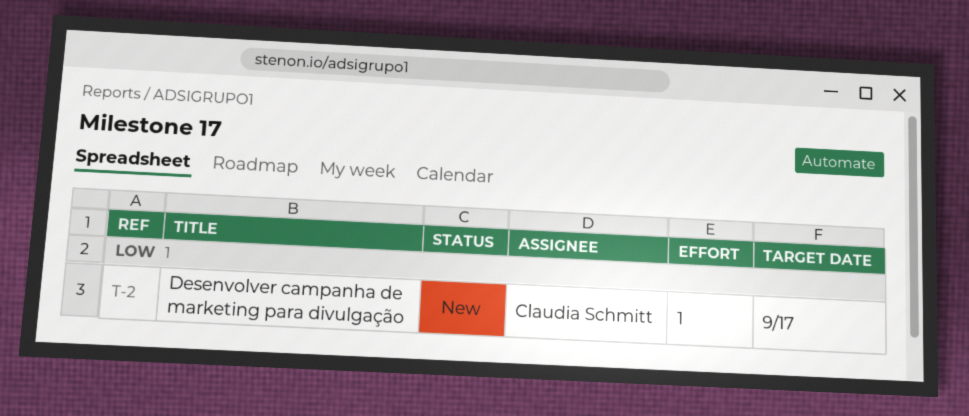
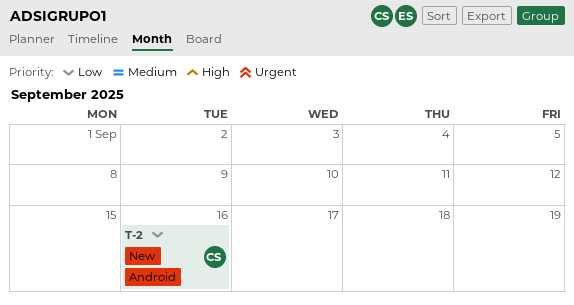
T-2, due: Sep 17 -> Sep 16

